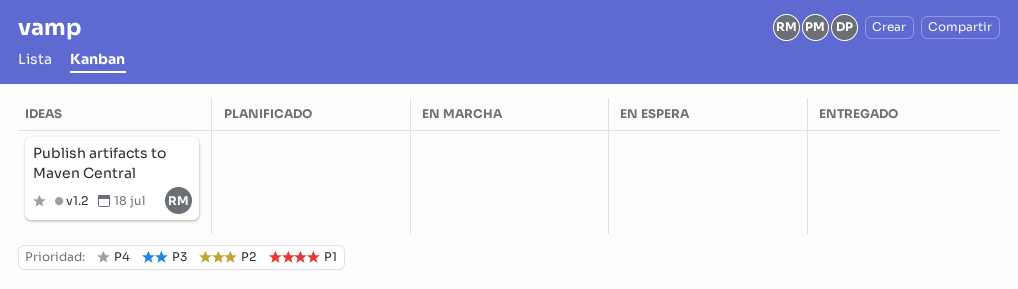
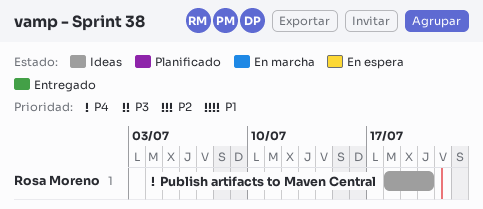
Publish artifacts to Maven Central, due: Jul 18 -> Jul 20

